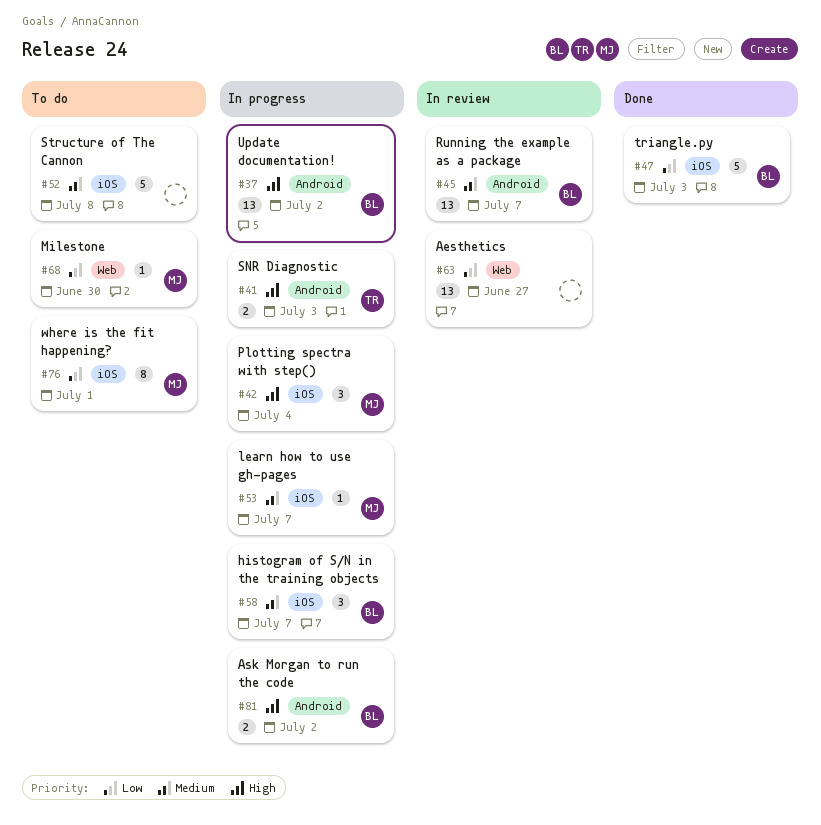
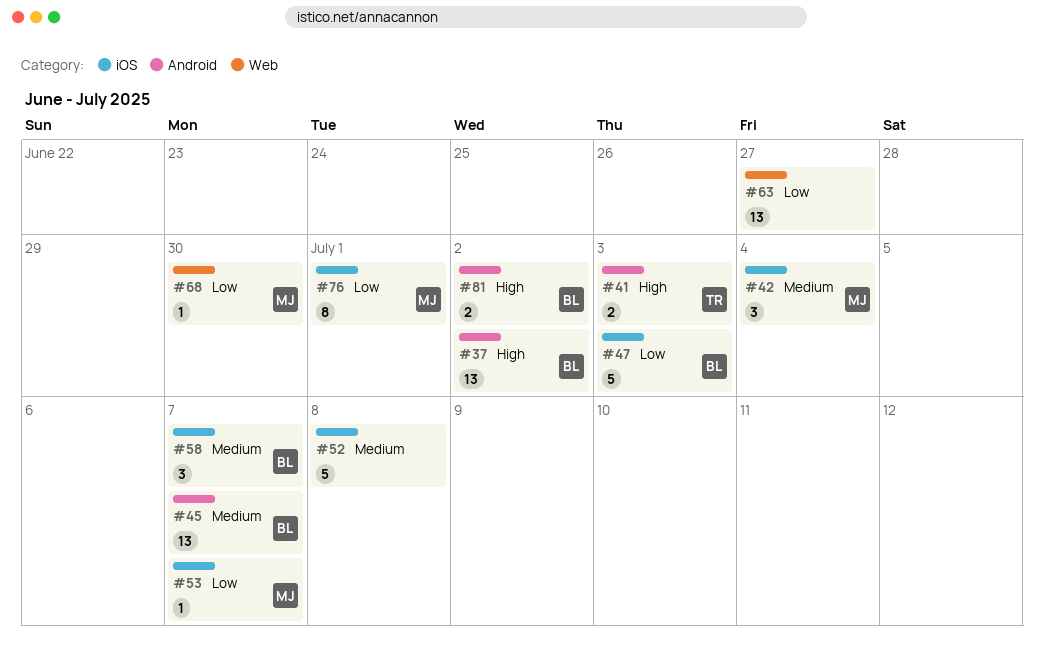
#42, priority: High -> Medium
#53, priority: Medium -> Low

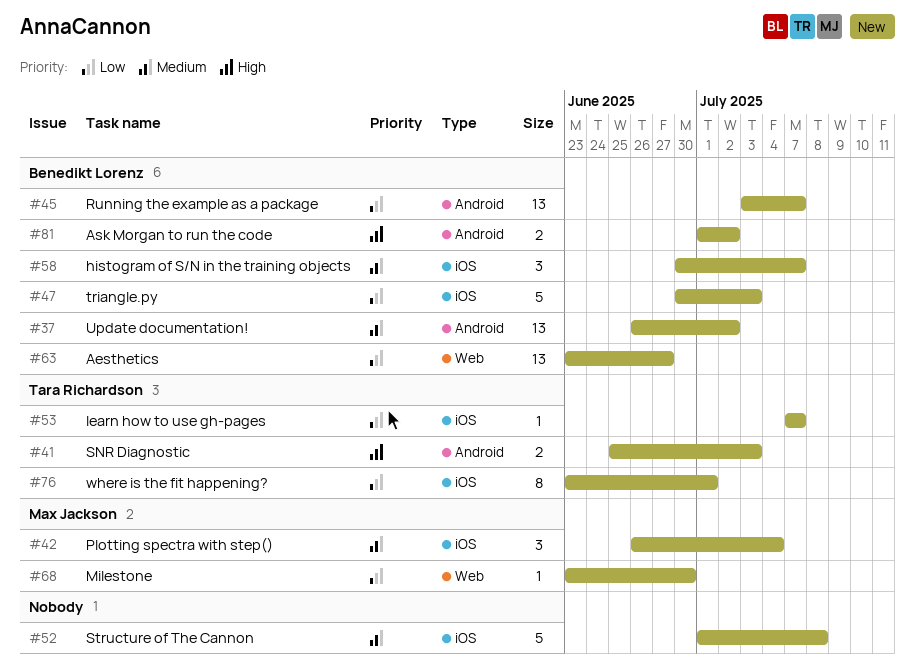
#37, priority: High -> Medium
#45, priority: Medium -> Low
#53, owner: Max Jackson -> Tara Richardson
#63, owner: none -> Benedikt Lorenz
#76, owner: Max Jackson -> Tara Richardson

